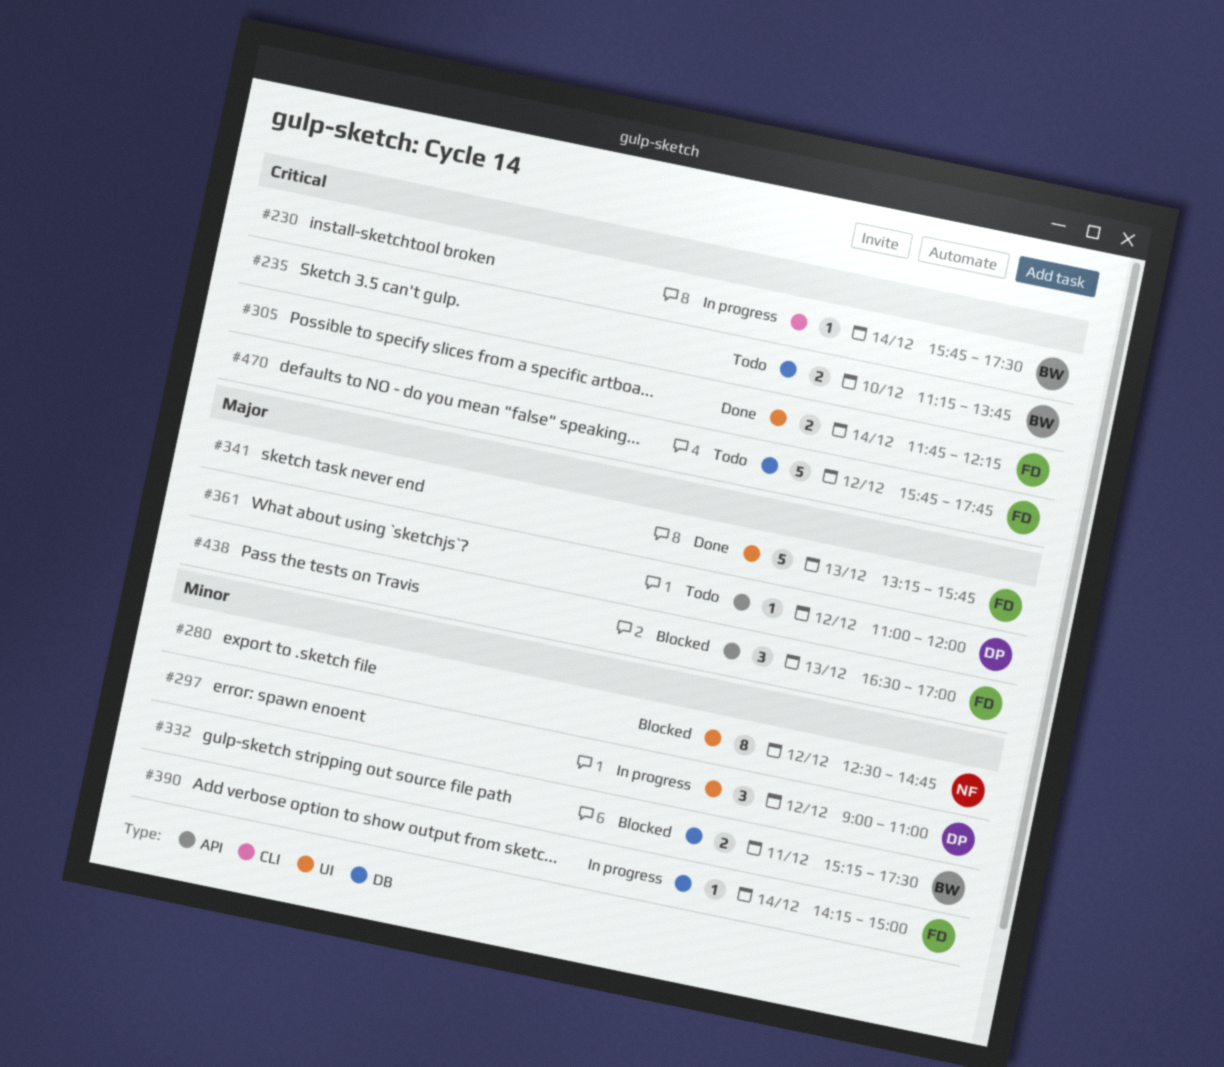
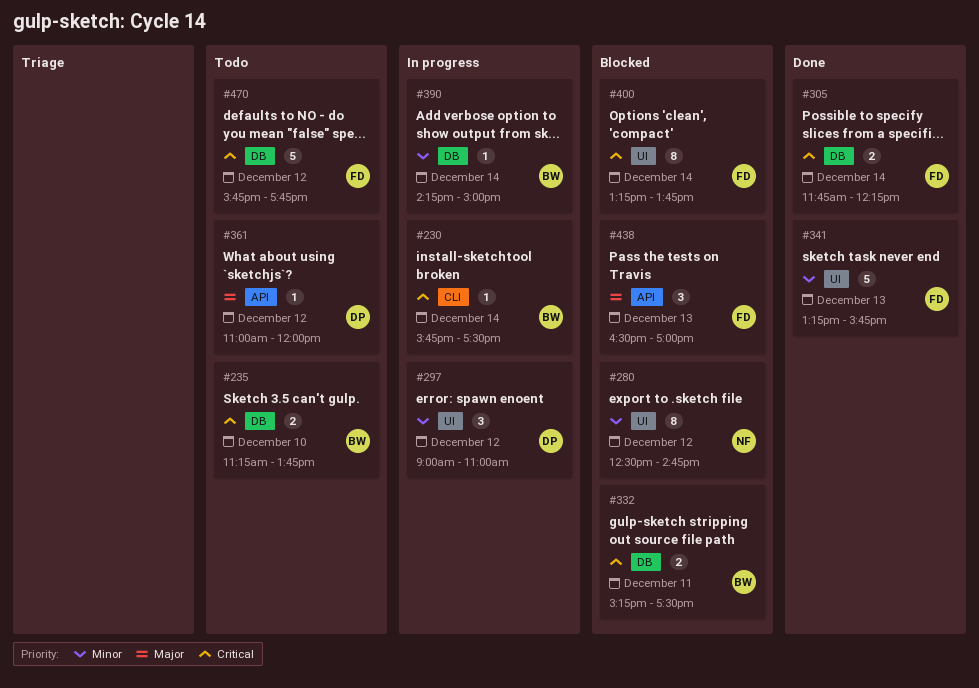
#305, label: UI -> DB
#332, priority: Minor -> Critical
#341, priority: Major -> Minor
#390, owner: FD -> BW
#400: none -> present

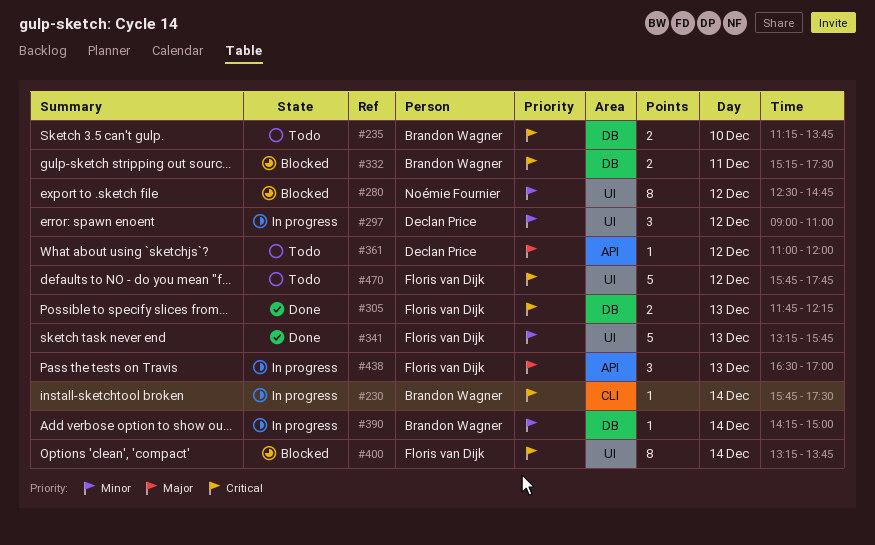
#305, day: Dec 14 -> Dec 13
#438, status: Blocked -> In progress
#470, label: DB -> UI

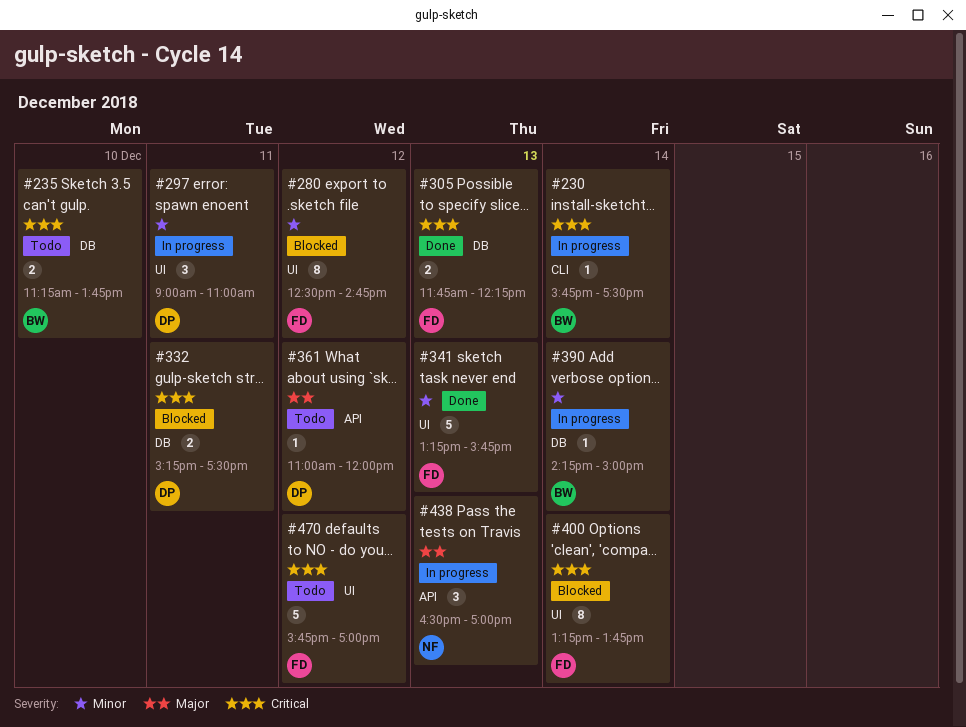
#280, owner: Noémie Fournier -> Floris van Dijk
#297, day: Dec 12 -> Dec 11
#332, owner: Brandon Wagner -> Declan Price
#438, owner: Floris van Dijk -> Noémie Fournier
#470, ends: 17:45 -> 17:00

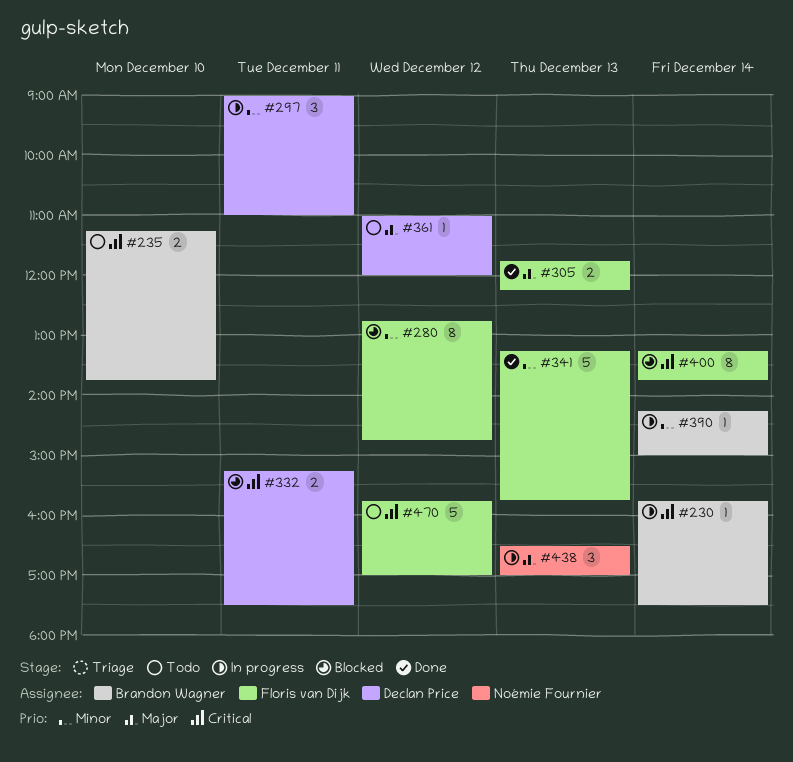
#280, begins: 12:30 -> 12:45
#305, priority: Critical -> Major

